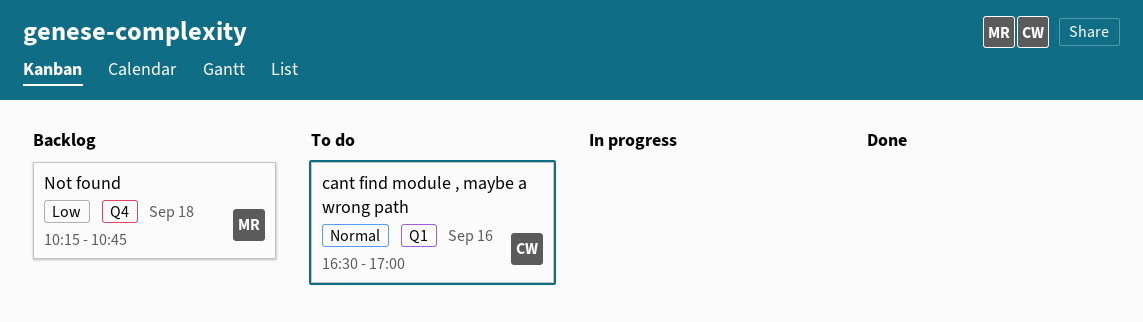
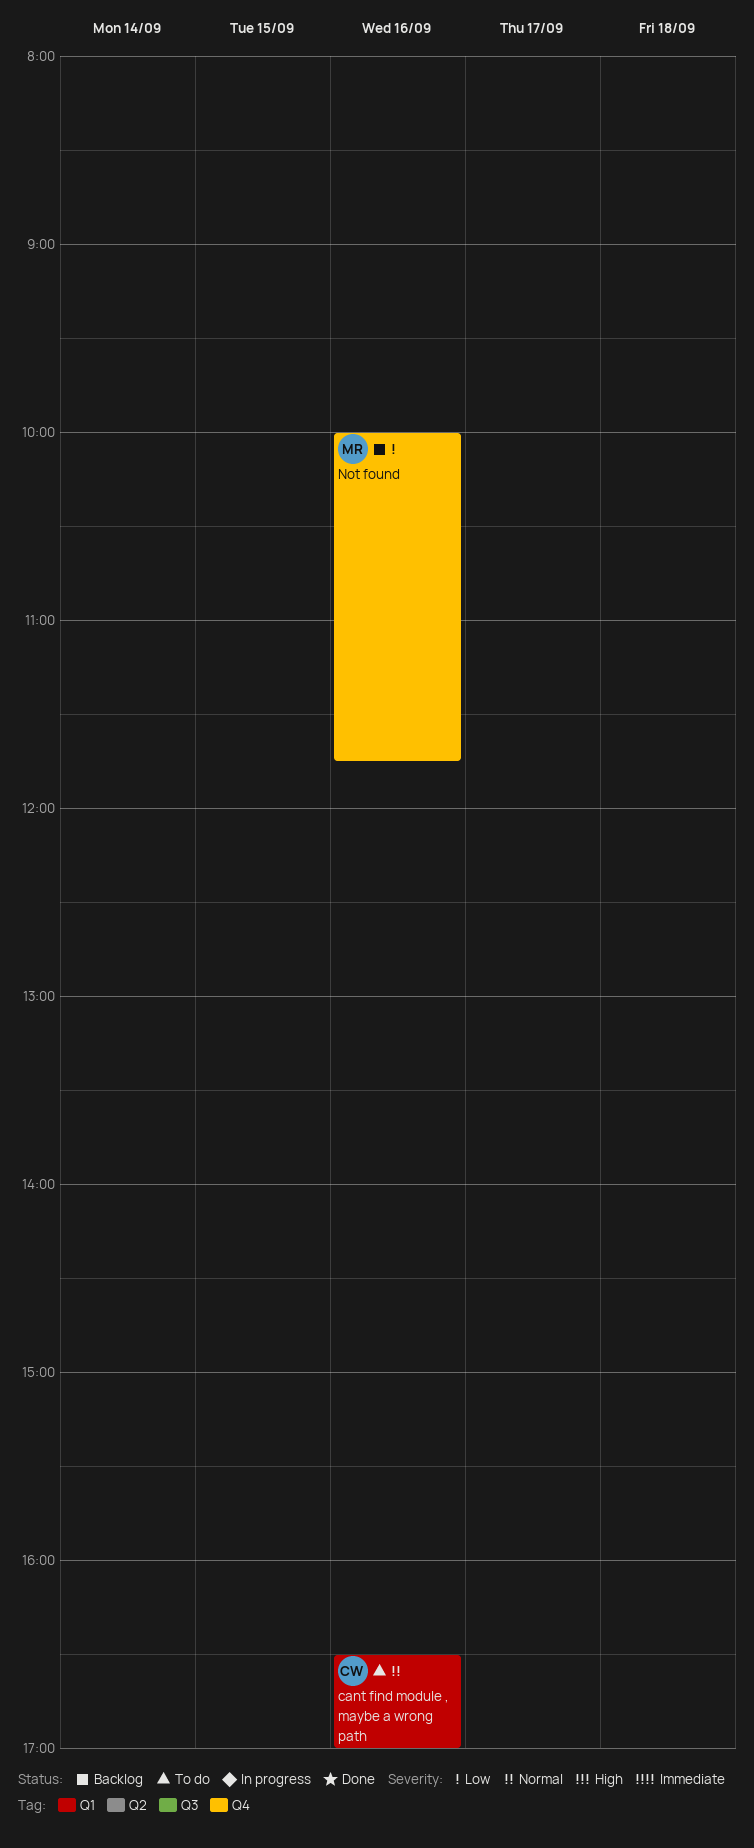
Not found, day: Sep 18 -> Sep 16
Not found, begins: 10:15 -> 10:00
Not found, ends: 10:45 -> 11:45

